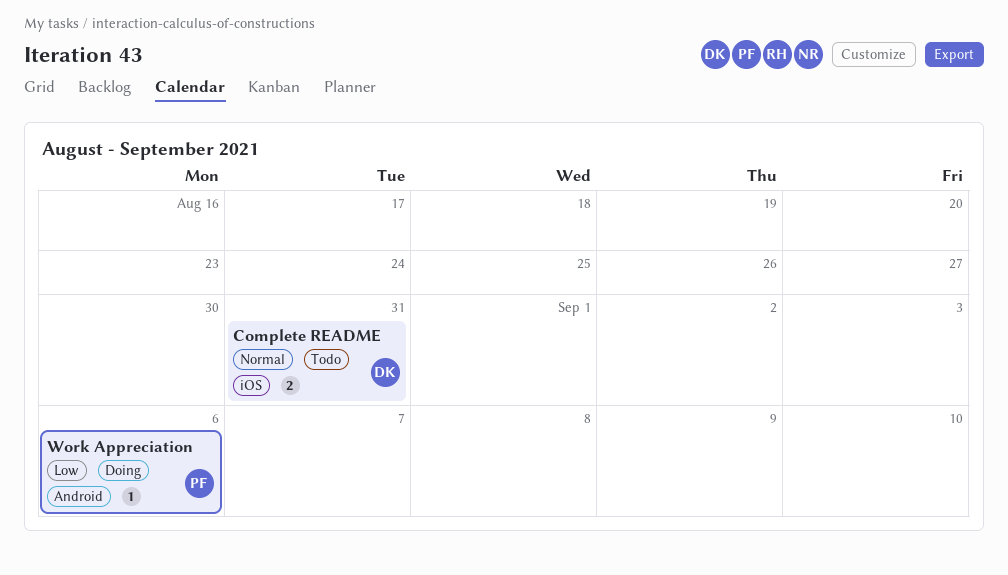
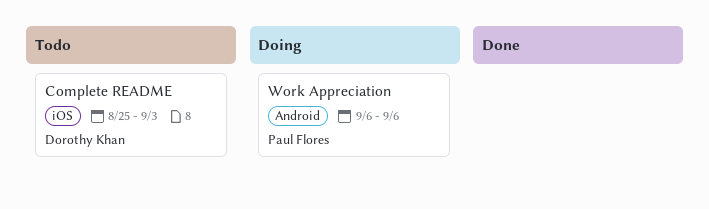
Complete README, due: Aug 31 -> Sep 3

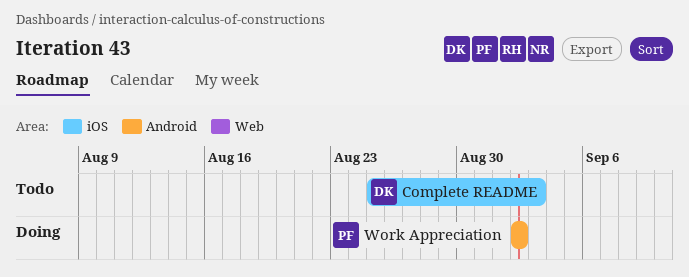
Work Appreciation, start: Sep 6 -> Sep 2
Work Appreciation, due: Sep 6 -> Sep 2

